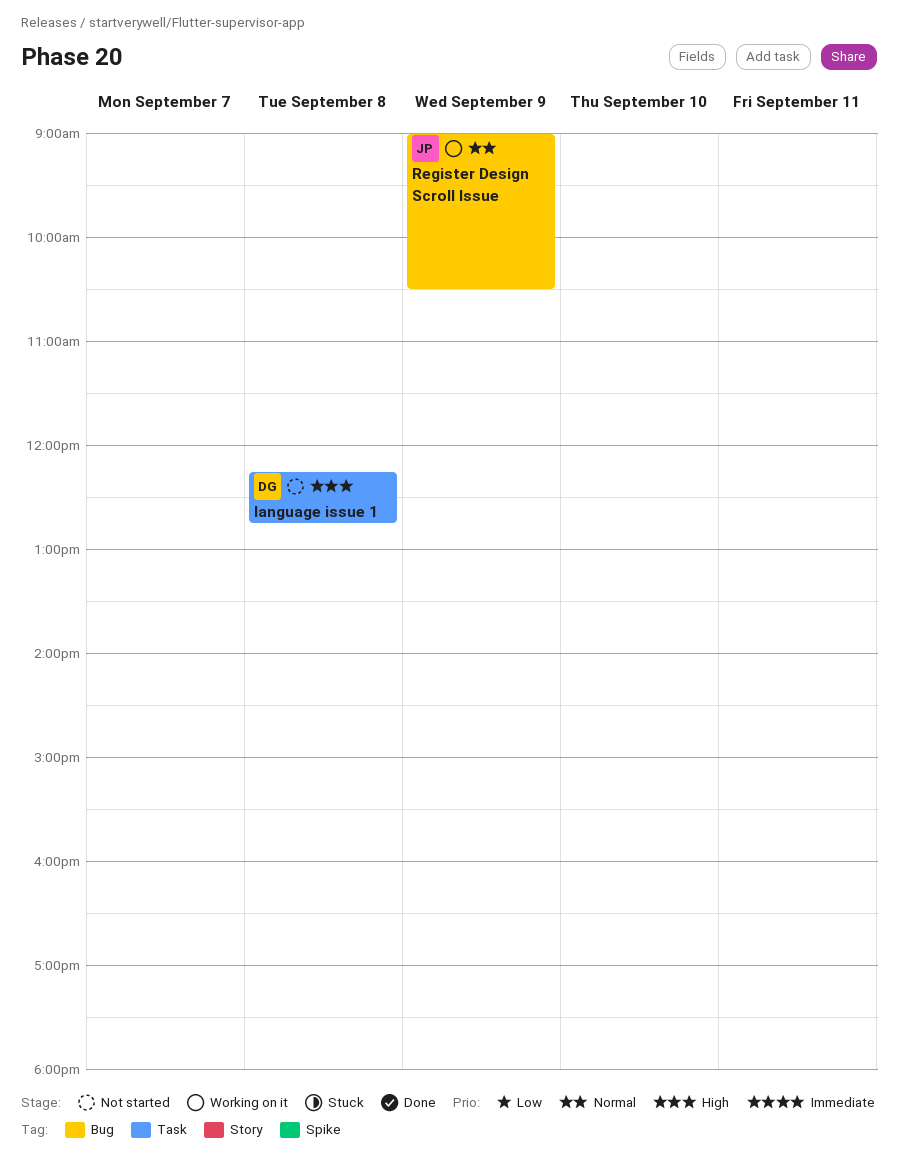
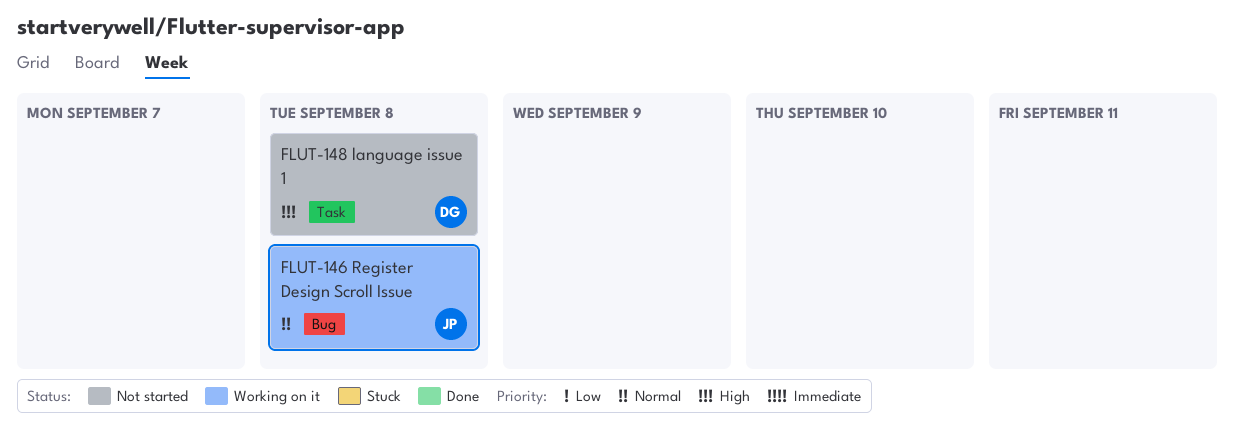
Register Design Scroll Issue, day: Sep 9 -> Sep 8

